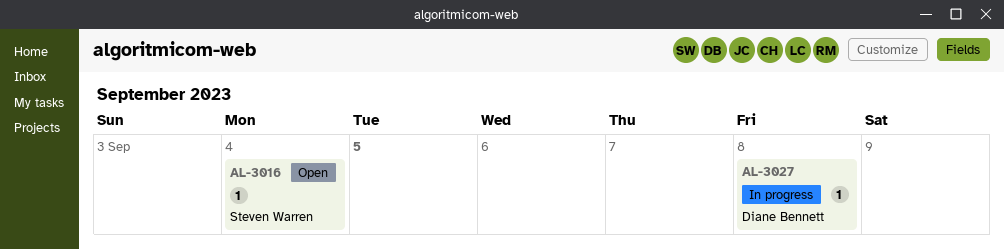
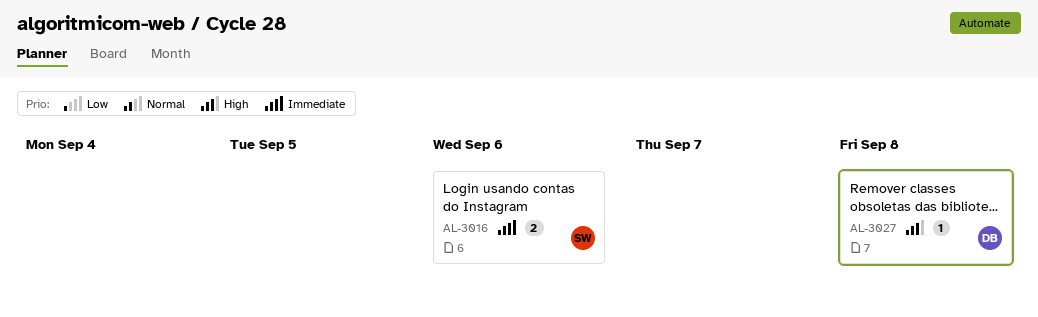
AL-3016, estimate: 1 -> 2
AL-3016, due: Sep 4 -> Sep 6

